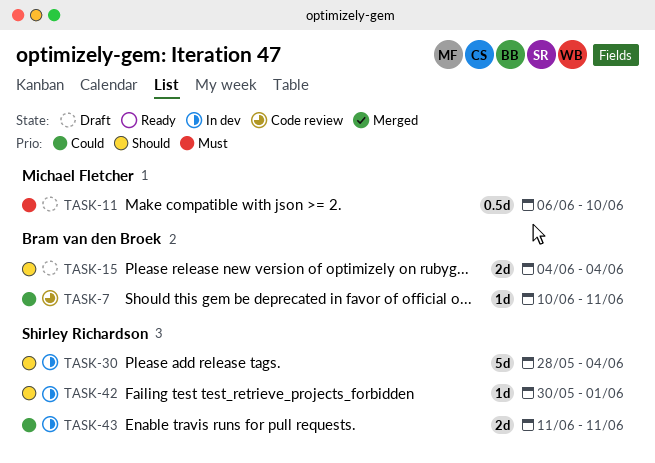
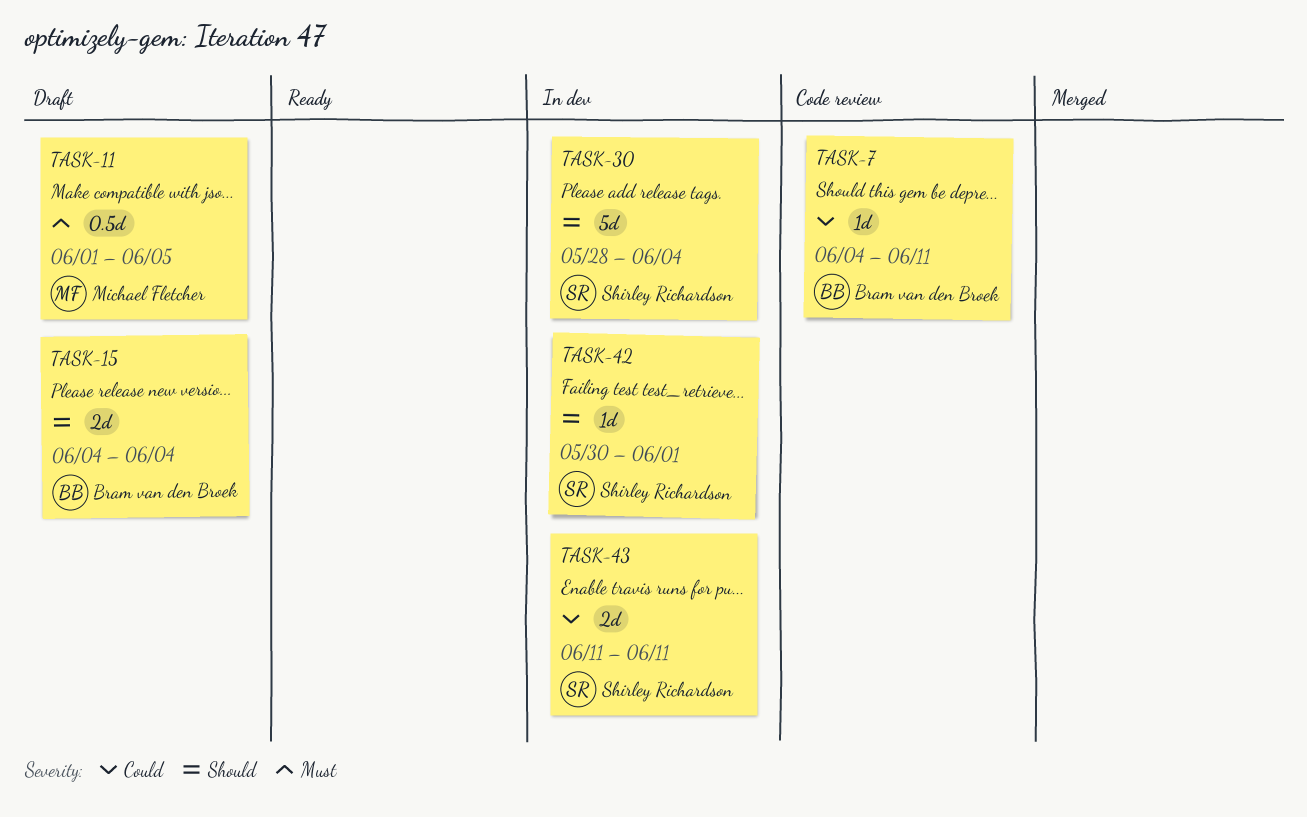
TASK-7, start: Jun 10 -> Jun 4
TASK-11, start: Jun 6 -> Jun 1
TASK-11, due: Jun 10 -> Jun 5

